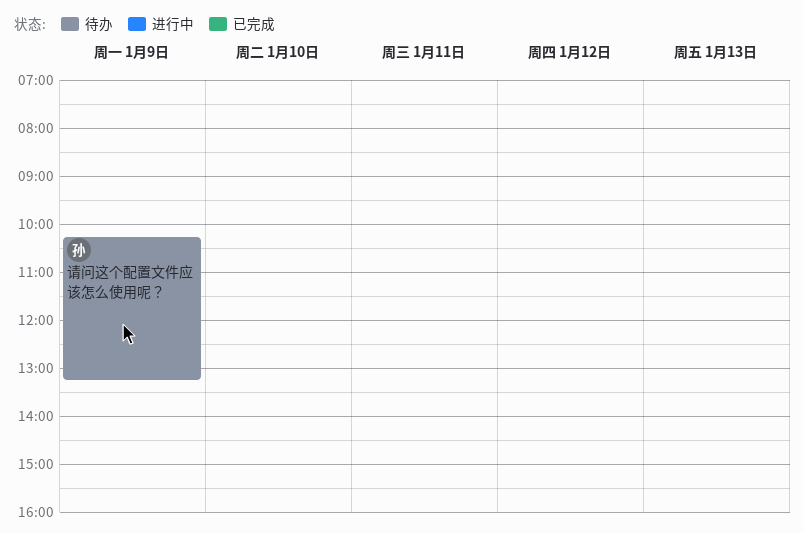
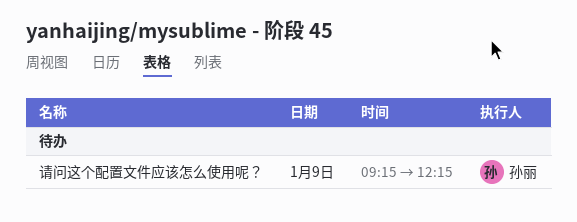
请问这个配置文件应该怎么使用呢？, begins: 10:15 -> 09:15
请问这个配置文件应该怎么使用呢？, ends: 13:15 -> 12:15

